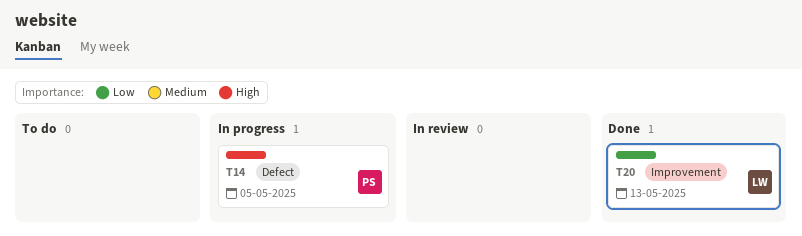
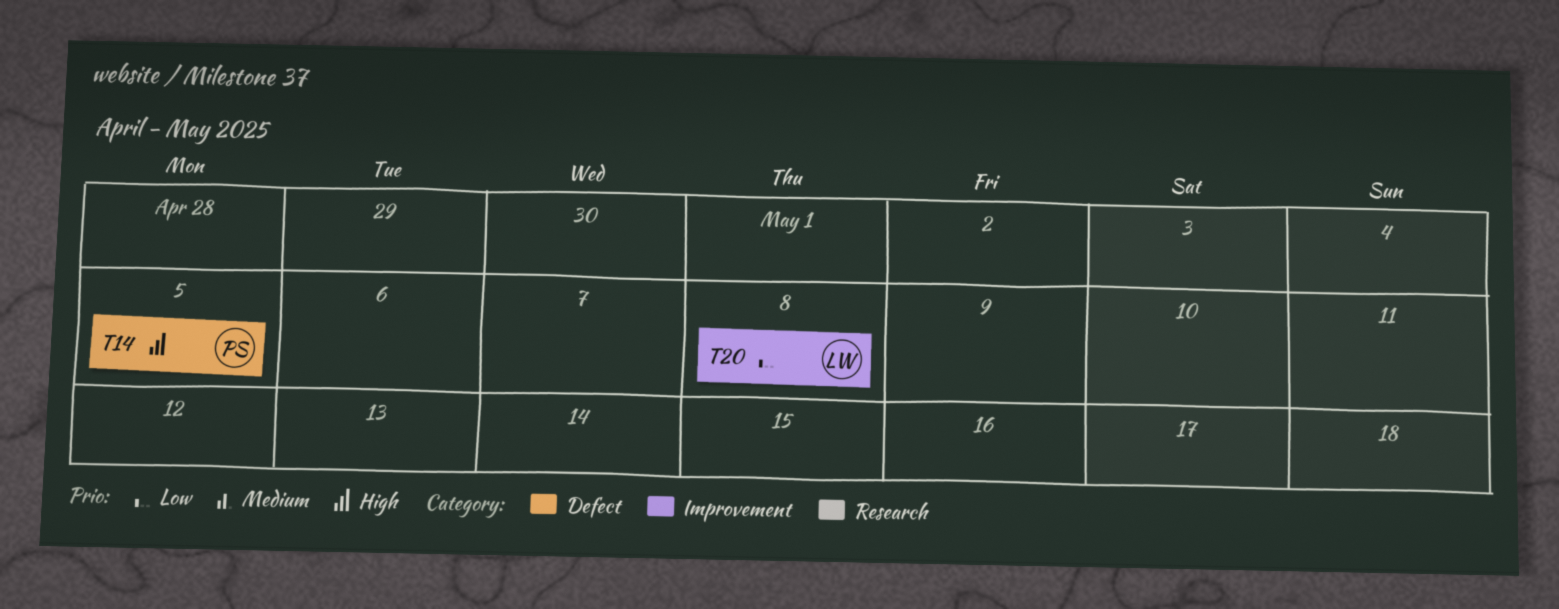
T20, due: May 13 -> May 8

